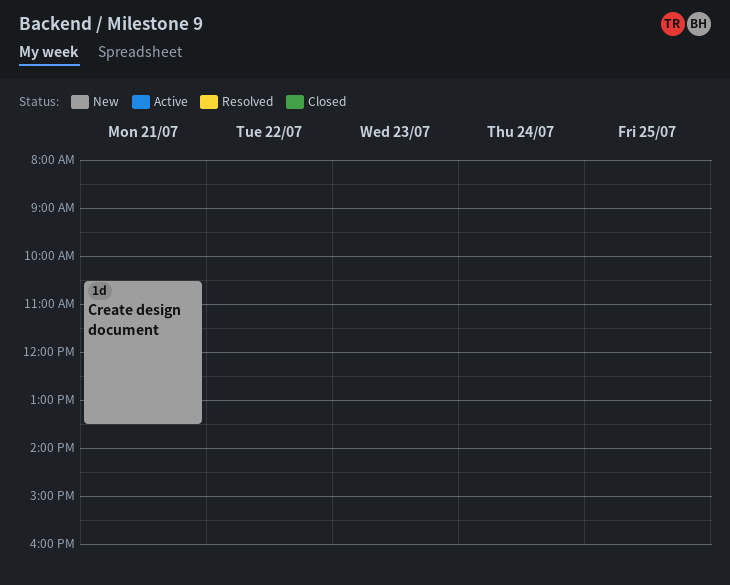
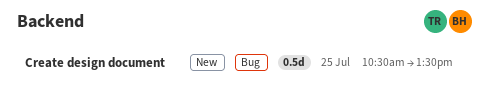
Create design document, estimate: 1d -> 0.5d
Create design document, day: Jul 21 -> Jul 25

